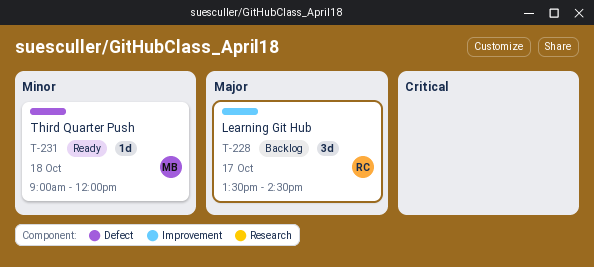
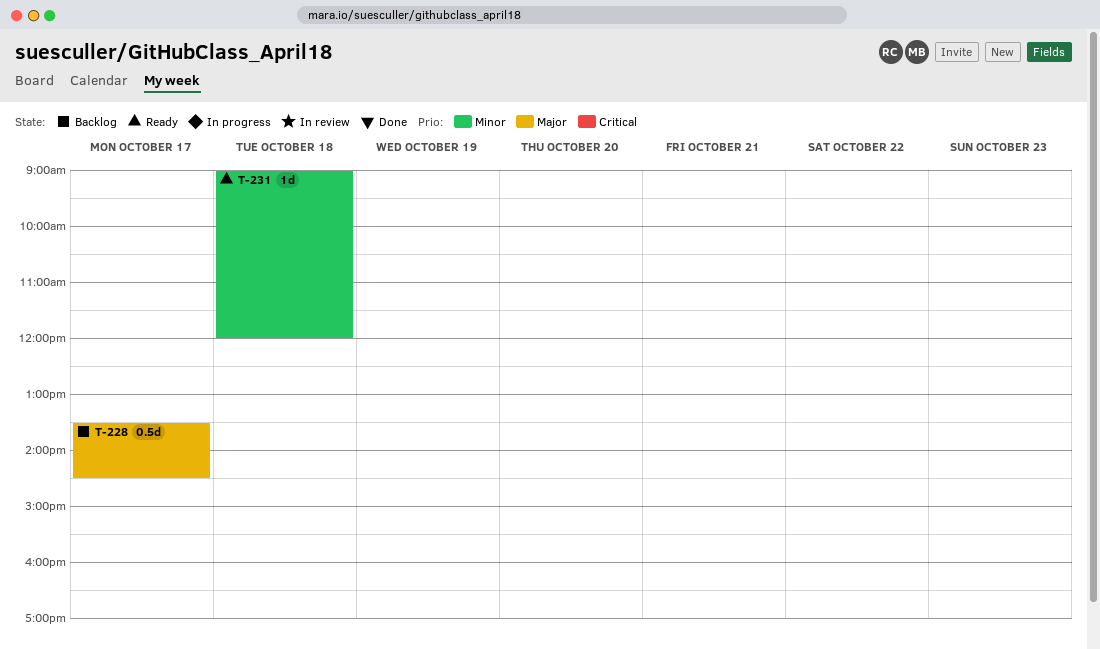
T-228, estimate: 3d -> 0.5d

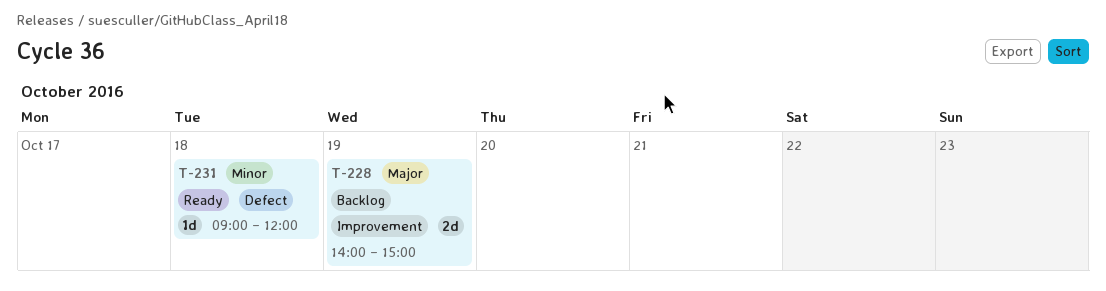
T-228, estimate: 0.5d -> 2d
T-228, day: Oct 17 -> Oct 19
T-228, begins: 13:30 -> 14:00
T-228, ends: 14:30 -> 15:00

